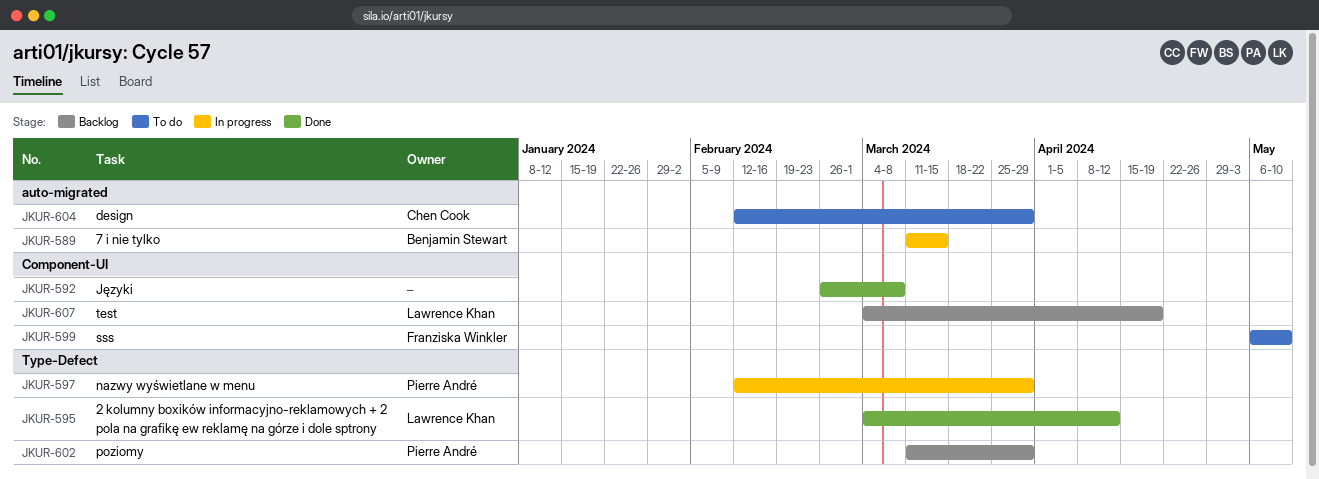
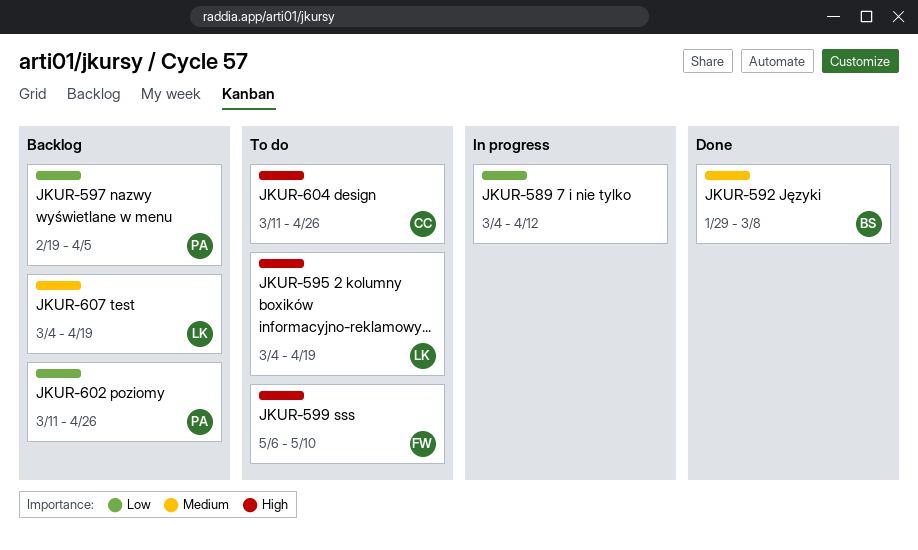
JKUR-589, owner: Benjamin Stewart -> none
JKUR-589, start: Mar 11 -> Mar 4
JKUR-589, due: Mar 15 -> Apr 12
JKUR-592, owner: none -> Benjamin Stewart
JKUR-592, start: Feb 26 -> Jan 29
JKUR-595, status: Done -> To do
JKUR-595, due: Apr 12 -> Apr 19
JKUR-597, status: In progress -> Backlog
JKUR-597, start: Feb 12 -> Feb 19
JKUR-597, due: Mar 29 -> Apr 5
JKUR-602, due: Mar 29 -> Apr 26
JKUR-604, start: Feb 12 -> Mar 11
JKUR-604, due: Mar 29 -> Apr 26

